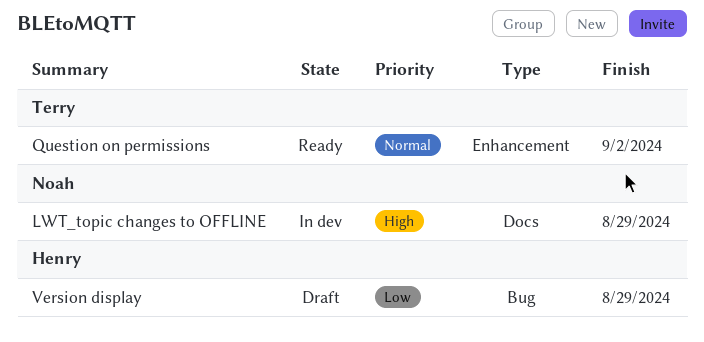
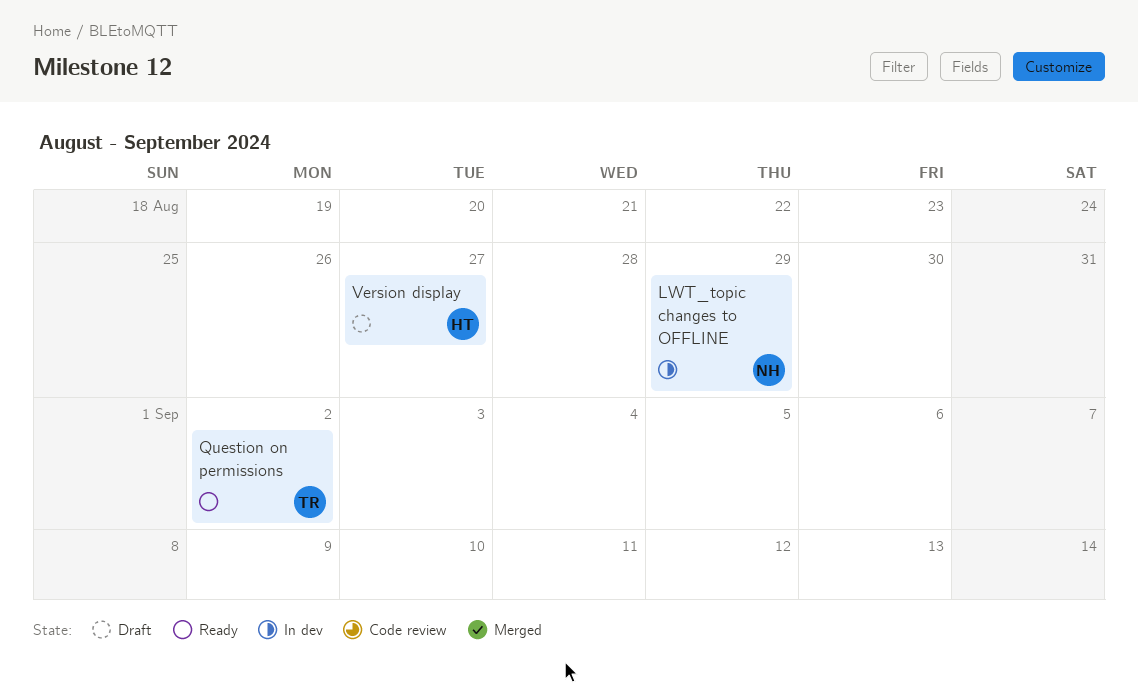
Version display, due: Aug 29 -> Aug 27

